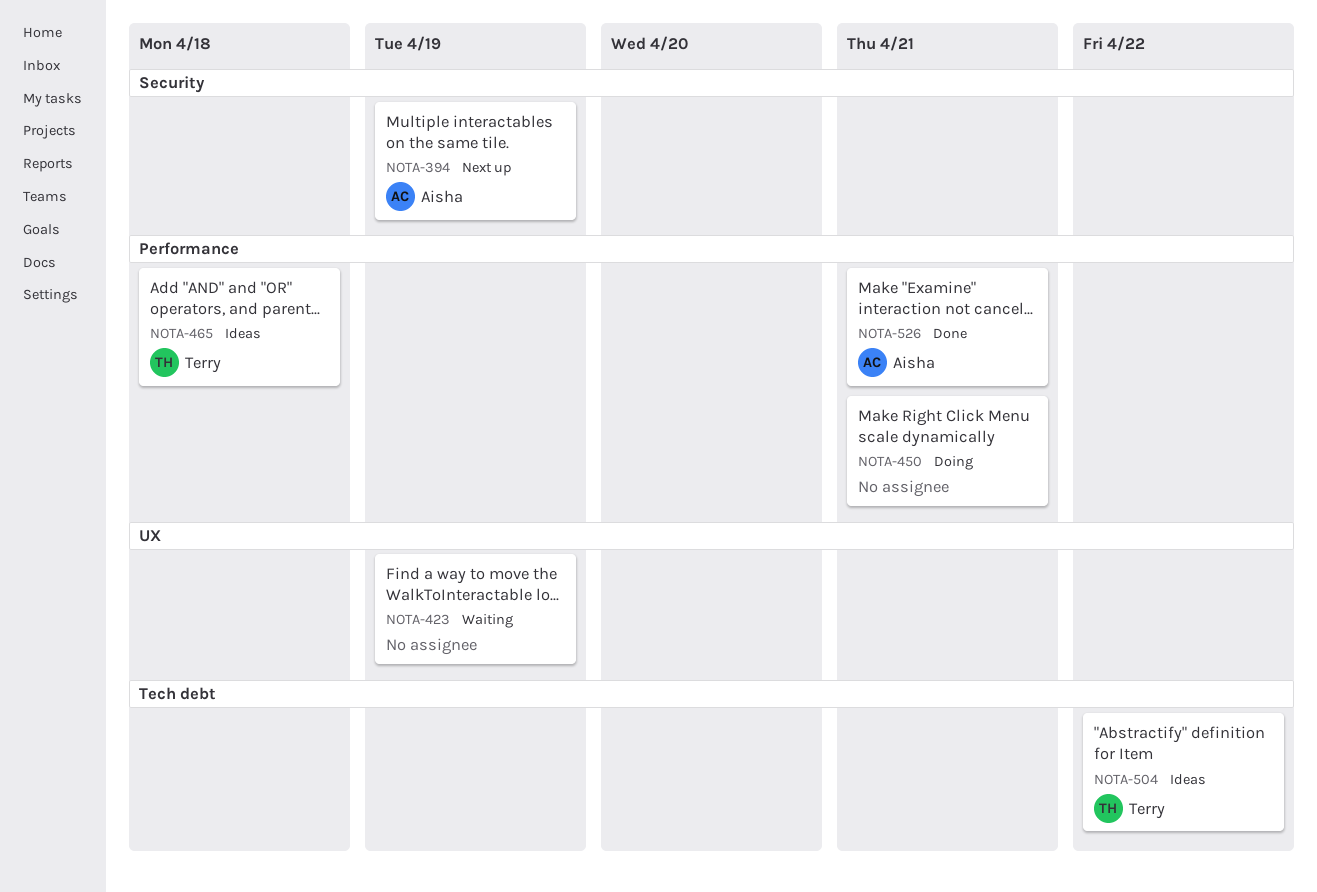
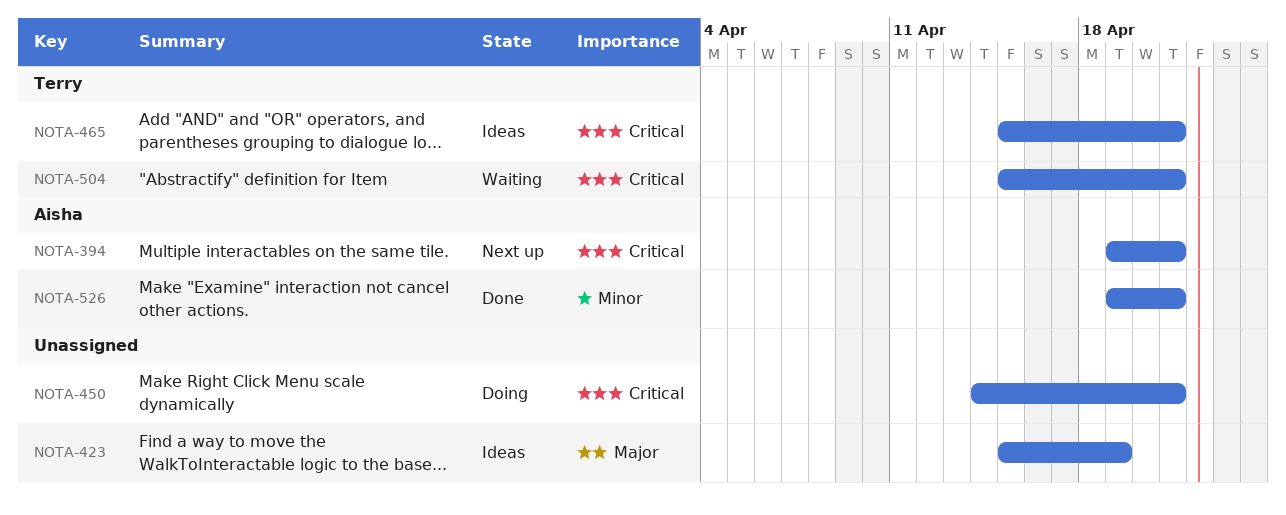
NOTA-394, due: Apr 19 -> Apr 21
NOTA-423, status: Waiting -> Ideas
NOTA-465, due: Apr 18 -> Apr 21
NOTA-504, status: Ideas -> Waiting
NOTA-504, due: Apr 22 -> Apr 21

